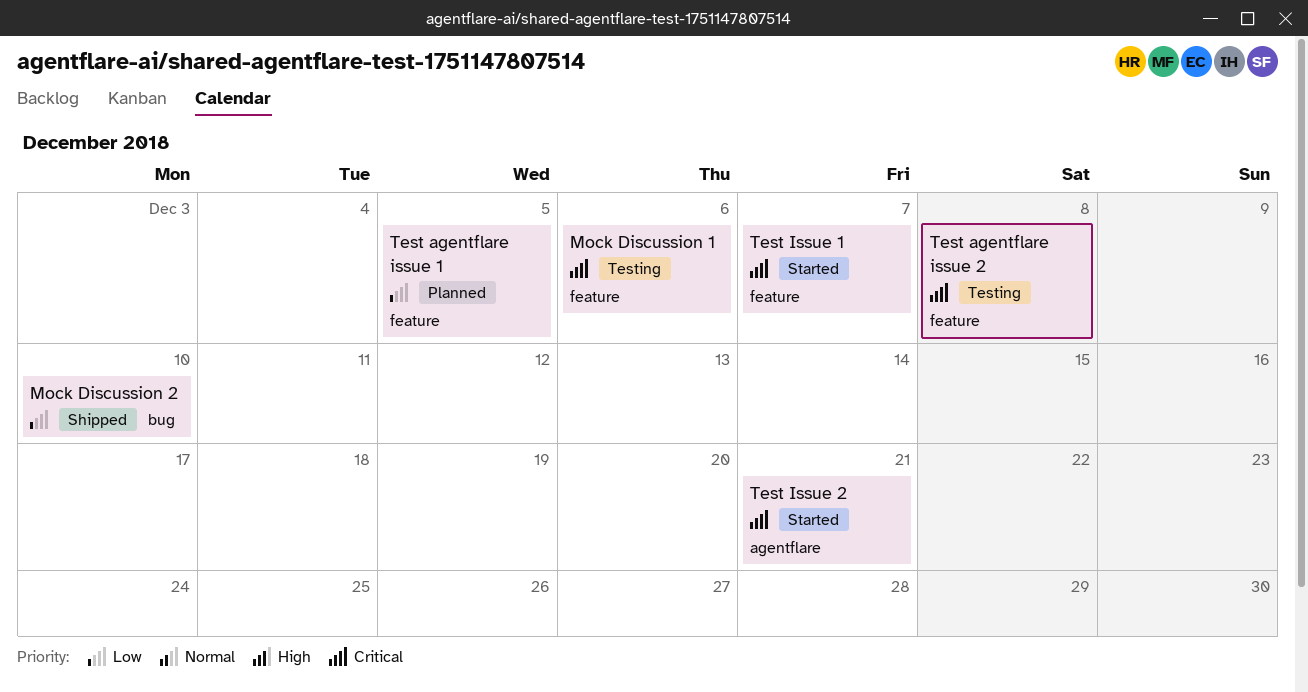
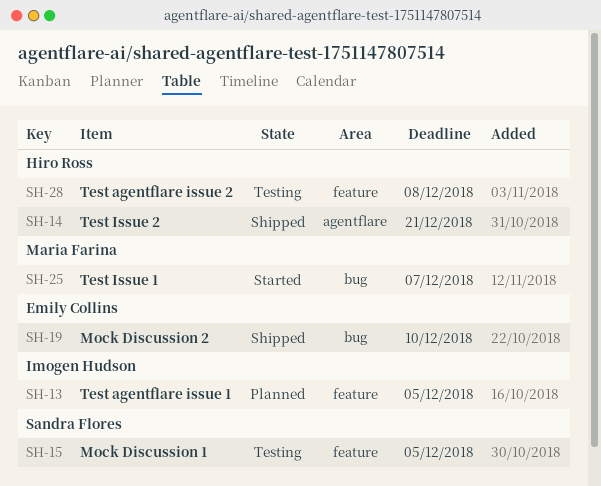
Mock Discussion 1, due: Dec 6 -> Dec 5
Test Issue 1, label: feature -> bug
Test Issue 2, status: Started -> Shipped

